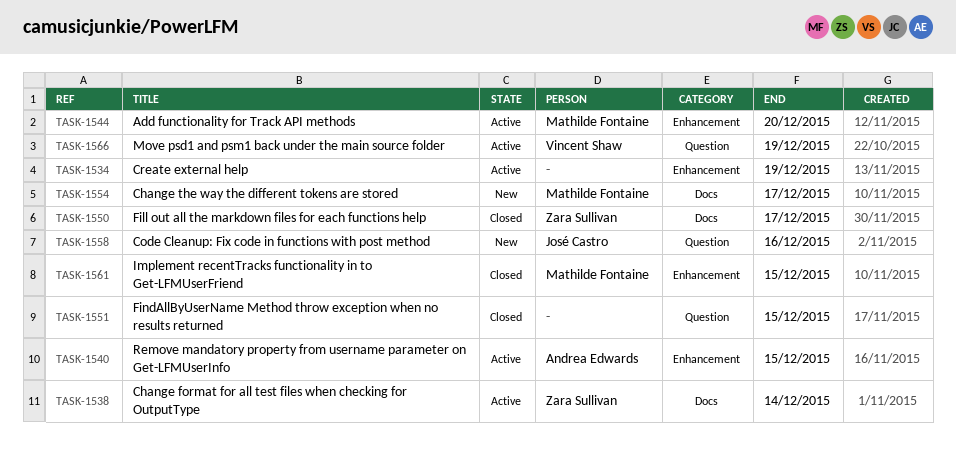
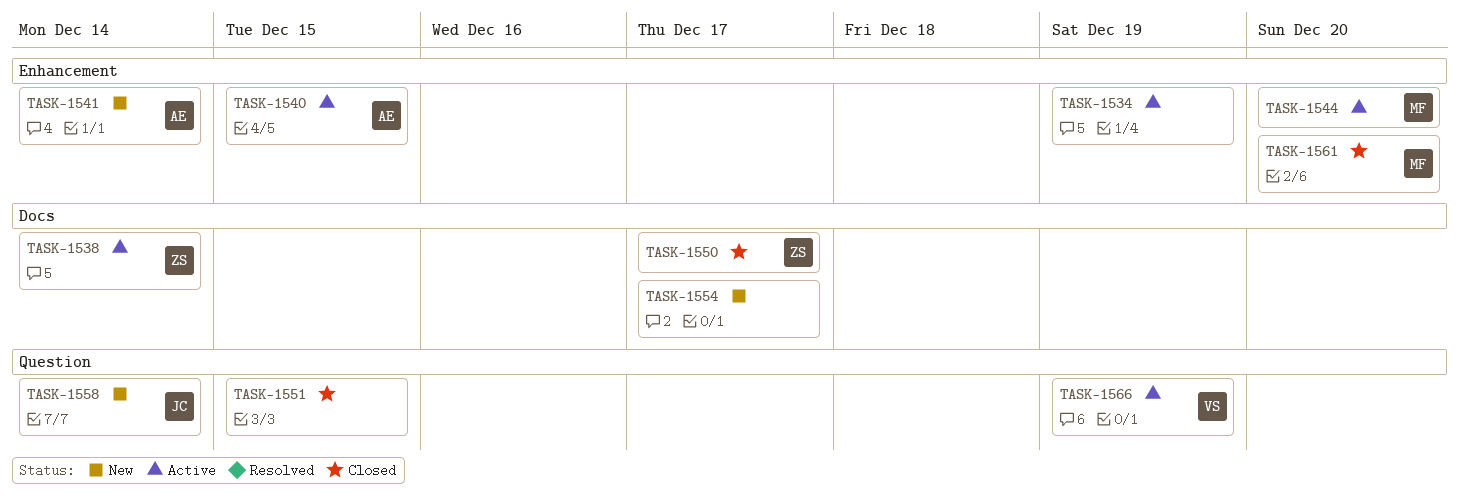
TASK-1541: none -> present
TASK-1554, owner: Mathilde Fontaine -> none
TASK-1558, due: Dec 16 -> Dec 14
TASK-1561, due: Dec 15 -> Dec 20

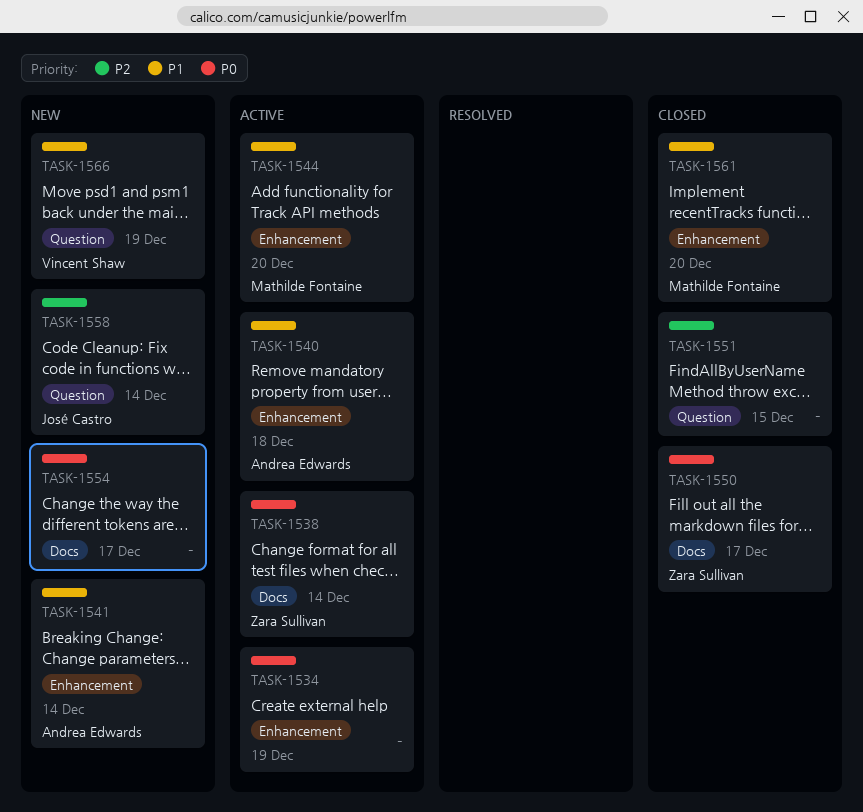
TASK-1540, due: Dec 15 -> Dec 18
TASK-1566, status: Active -> New

